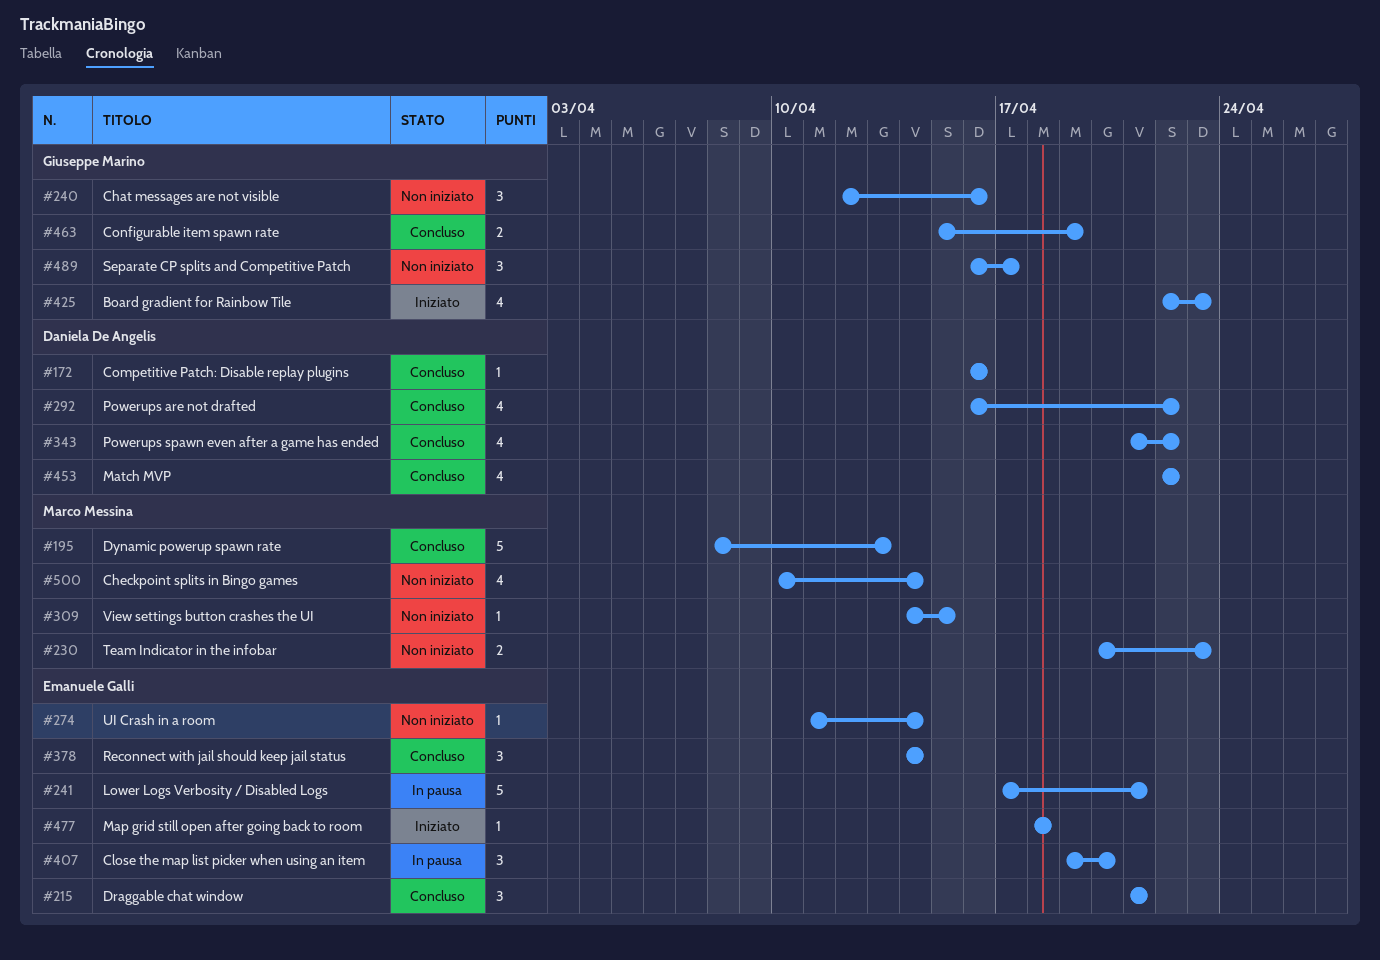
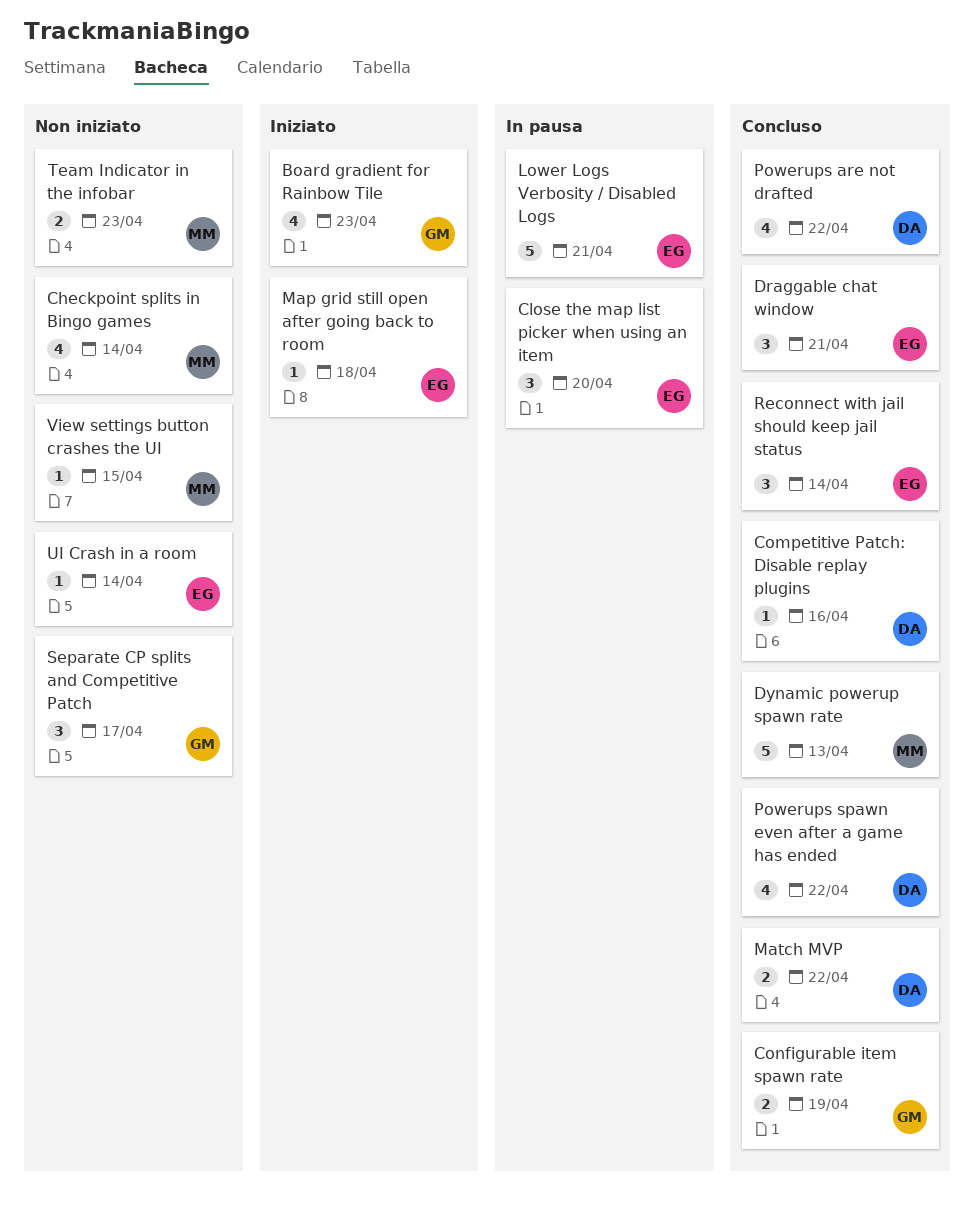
Chat messages are not visible: present -> none
Match MVP, estimate: 4 -> 2

